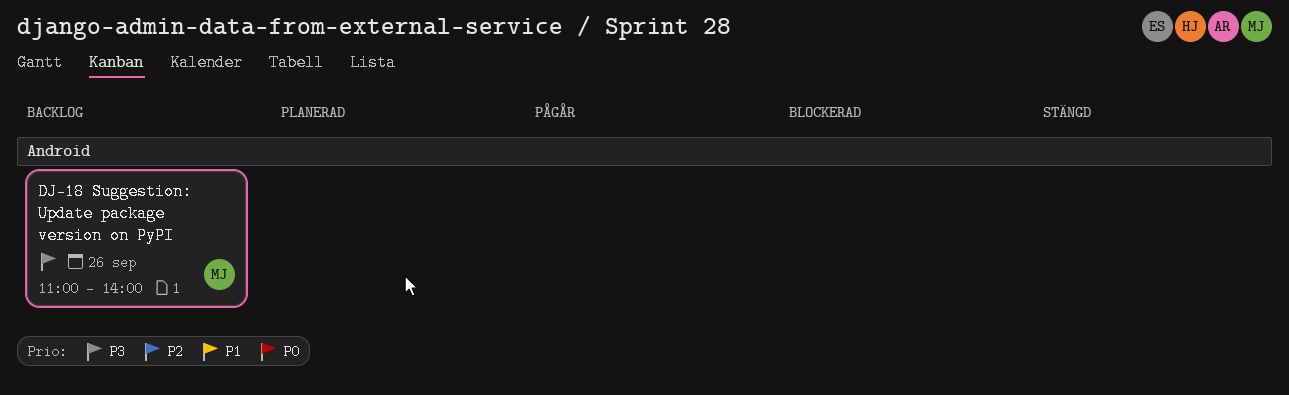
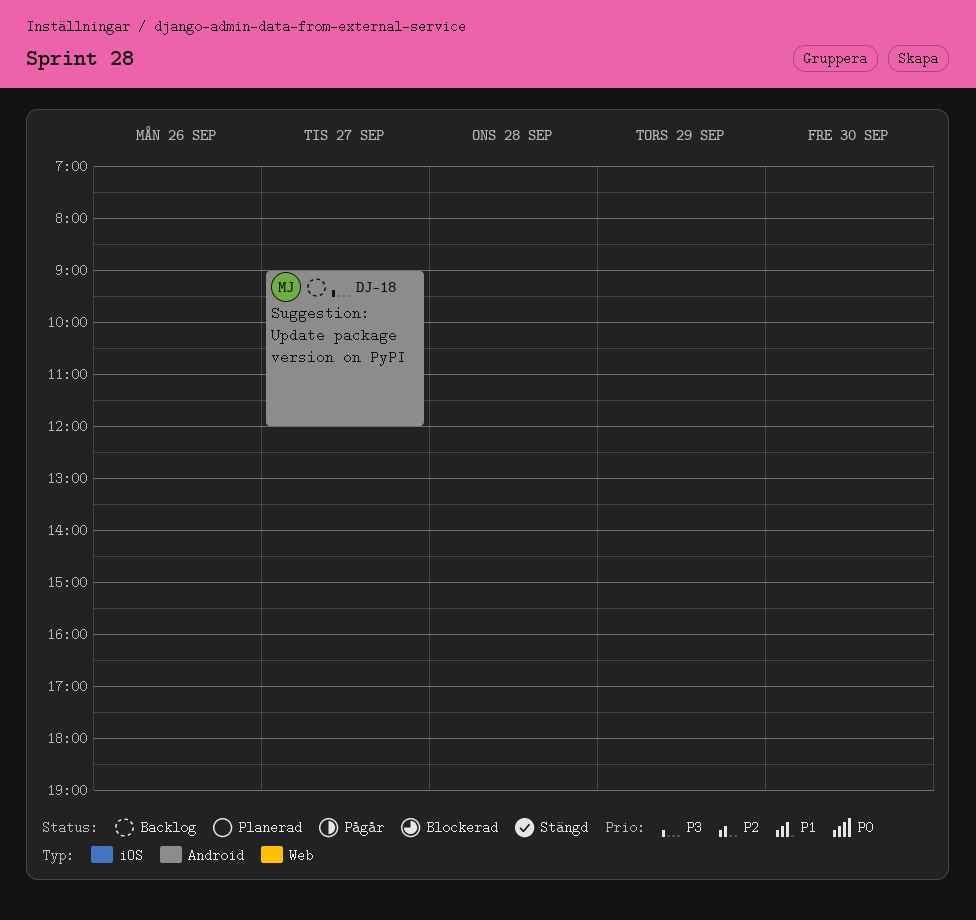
DJ-18, day: Sep 26 -> Sep 27
DJ-18, begins: 11:00 -> 09:00
DJ-18, ends: 14:00 -> 12:00

